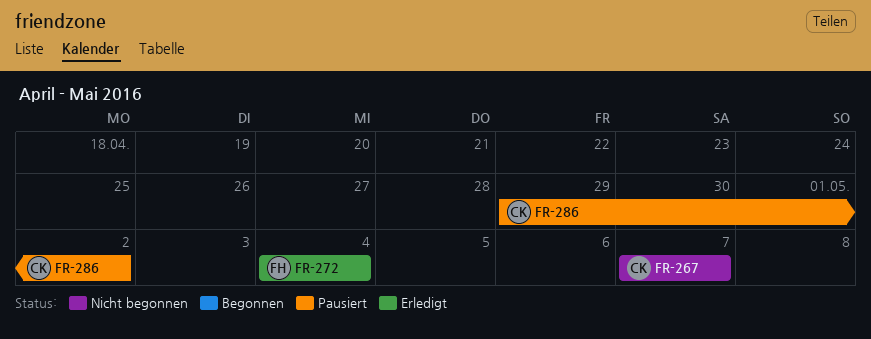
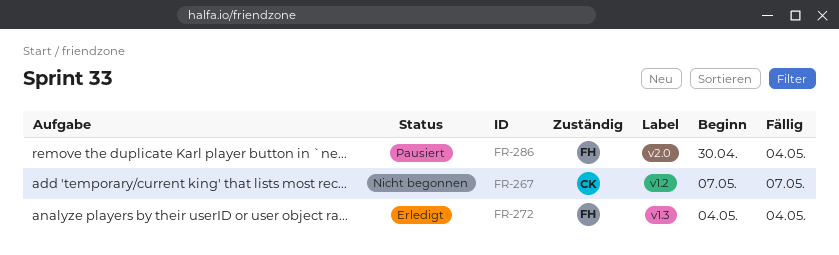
FR-286, owner: CK -> FH
FR-286, start: Apr 29 -> Apr 30
FR-286, due: May 2 -> May 4

